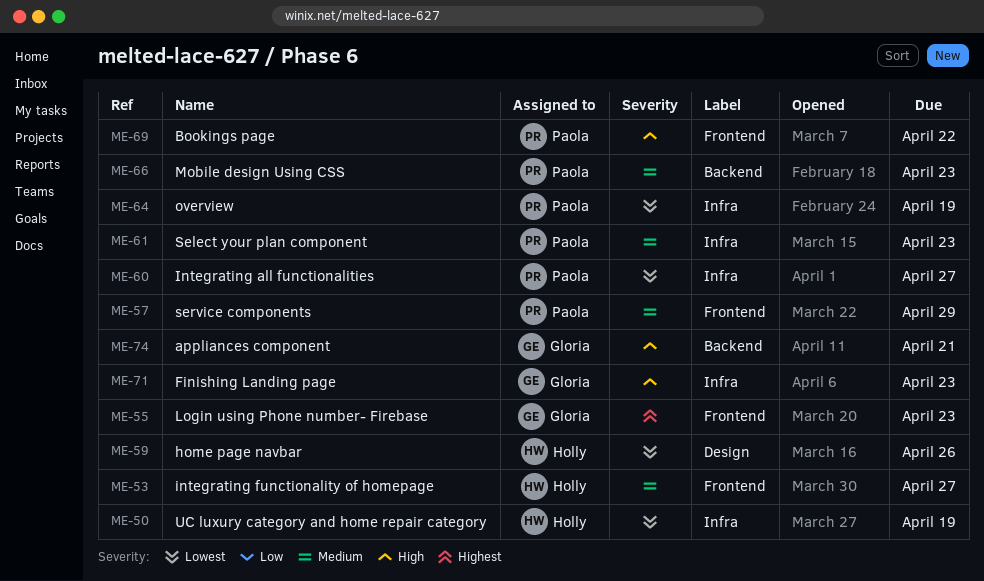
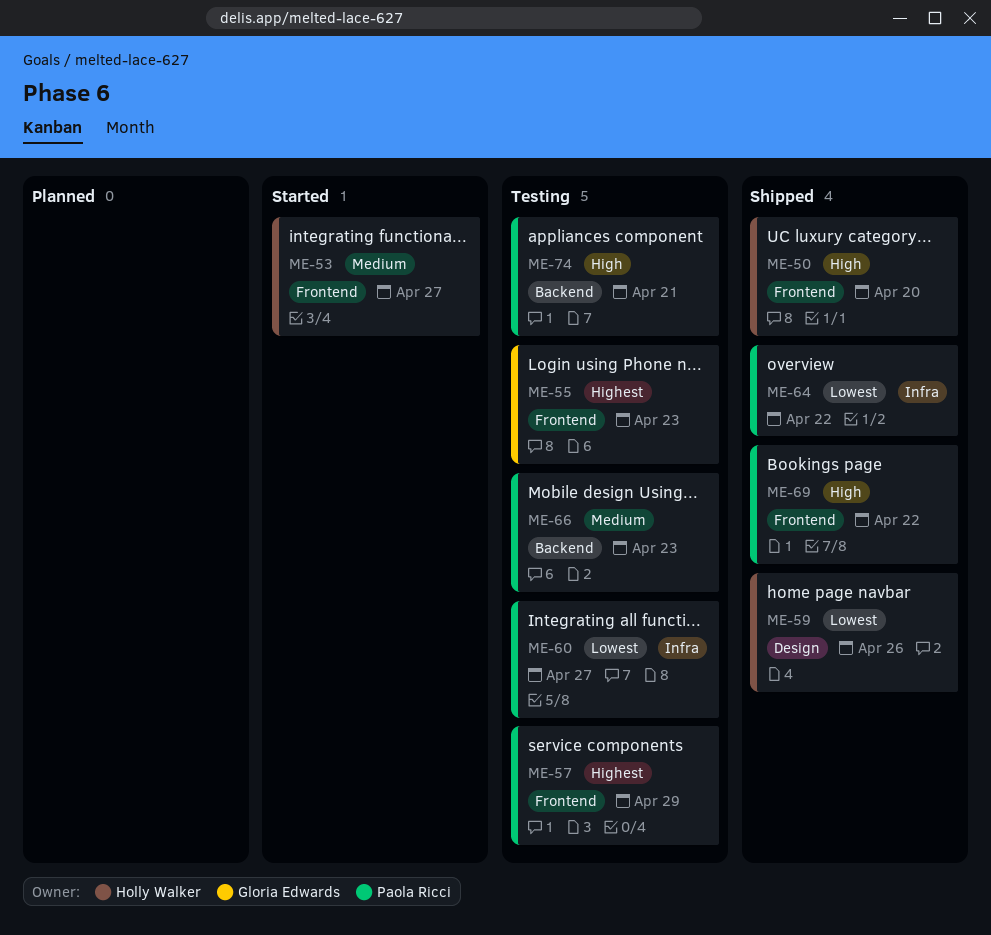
ME-50, priority: Lowest -> High
ME-50, label: Infra -> Frontend
ME-50, due: Apr 19 -> Apr 20
ME-57, priority: Medium -> Highest
ME-61: present -> none
ME-64, due: Apr 19 -> Apr 22
ME-71: present -> none
ME-74, owner: Gloria Edwards -> Paola Ricci

